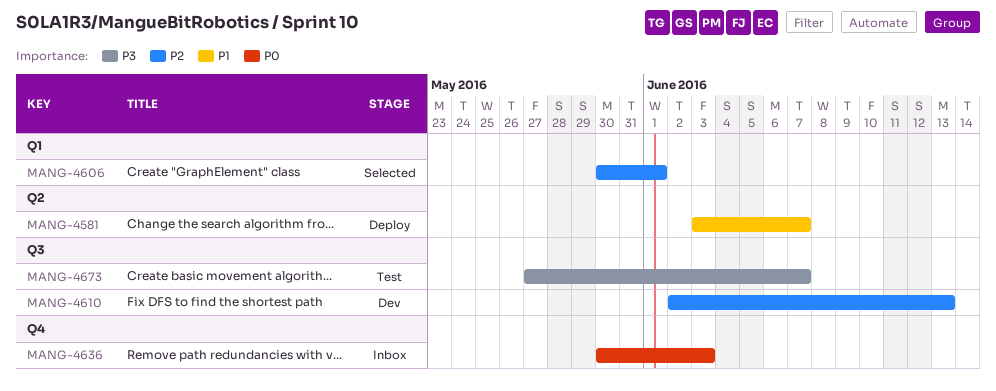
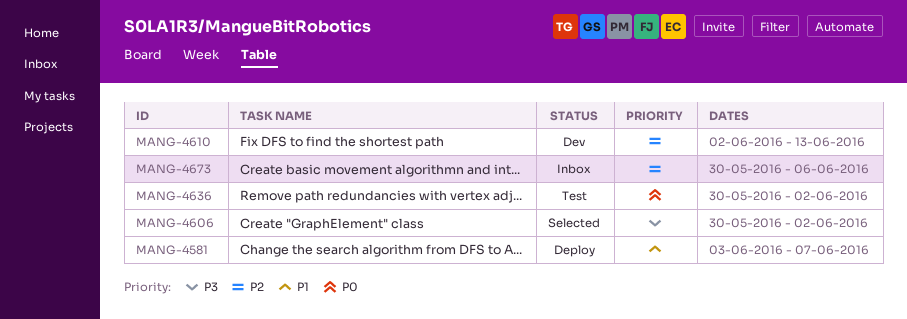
MANG-4606, priority: P2 -> P3
MANG-4606, due: Jun 1 -> Jun 2
MANG-4636, status: Inbox -> Test
MANG-4636, due: Jun 3 -> Jun 2
MANG-4673, status: Test -> Inbox
MANG-4673, priority: P3 -> P2
MANG-4673, start: May 27 -> May 30
MANG-4673, due: Jun 7 -> Jun 6

